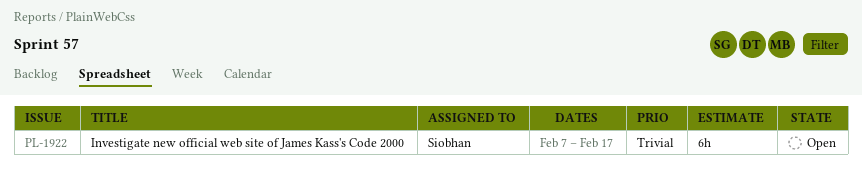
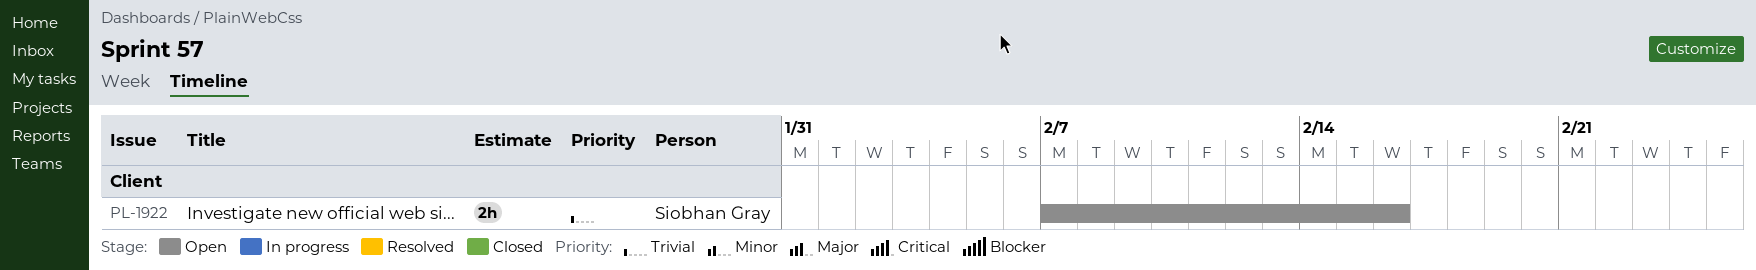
PL-1922, estimate: 6h -> 2h
PL-1922, due: Feb 17 -> Feb 16

